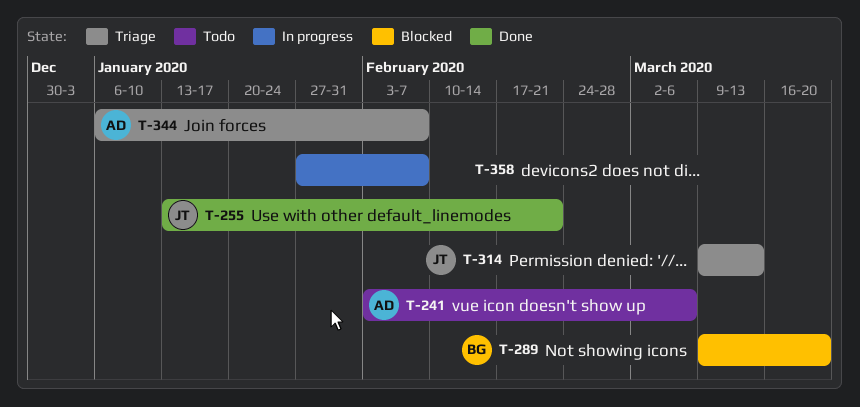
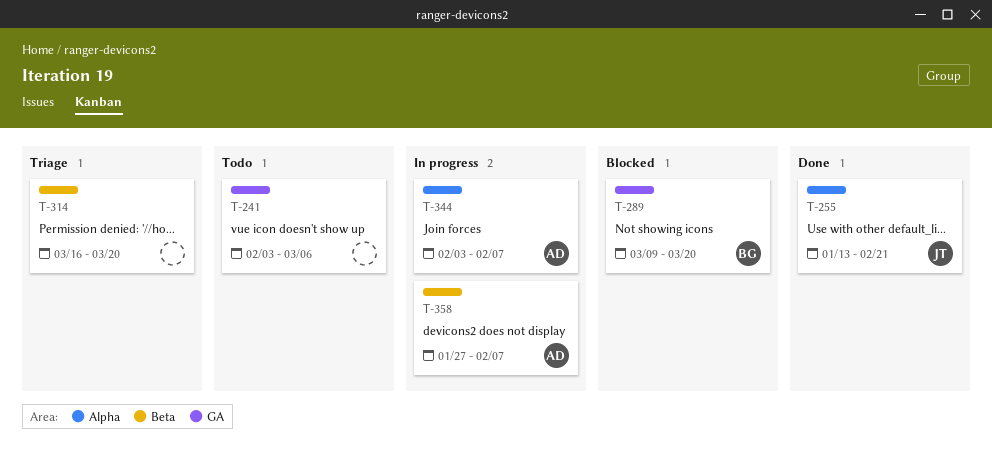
T-241, owner: AD -> none
T-314, owner: JT -> none
T-314, start: Mar 9 -> Mar 16
T-314, due: Mar 13 -> Mar 20
T-344, status: Triage -> In progress
T-344, start: Jan 6 -> Feb 3
T-358, owner: none -> AD

